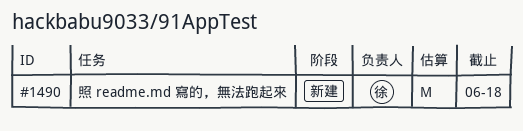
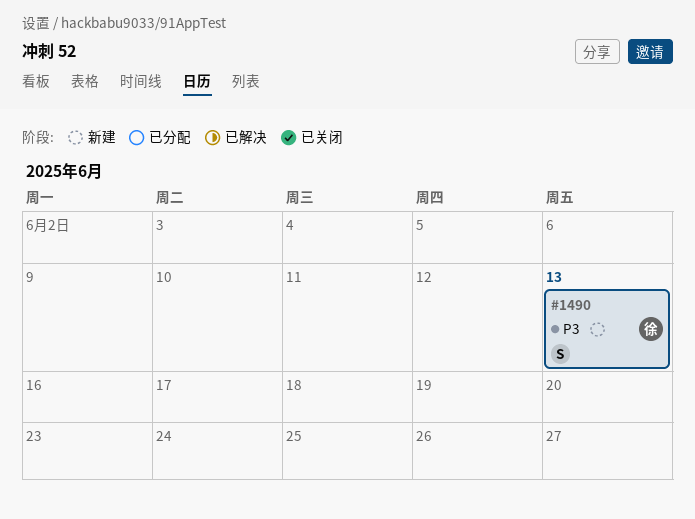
#1490, estimate: M -> S
#1490, due: Jun 18 -> Jun 13

